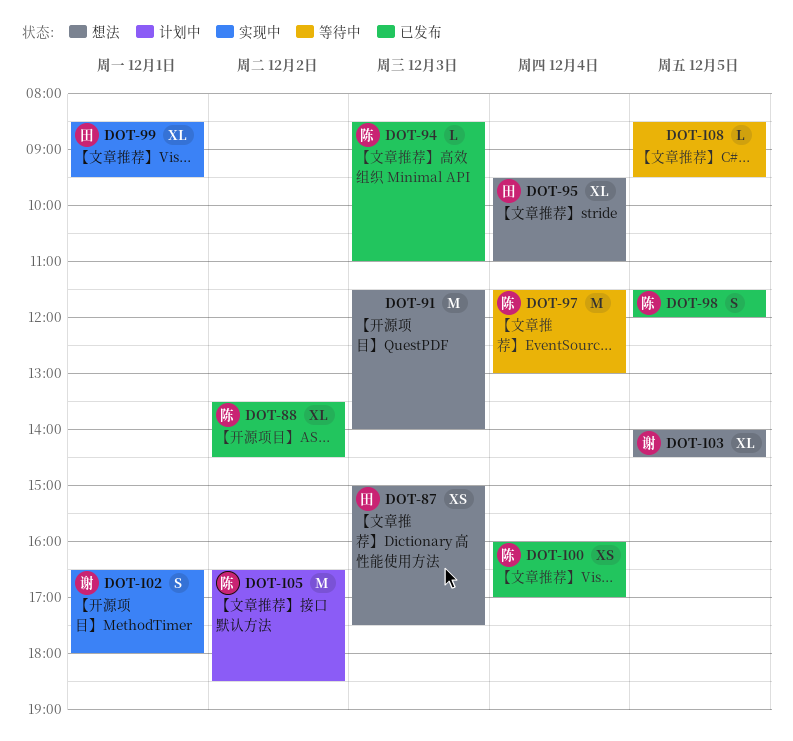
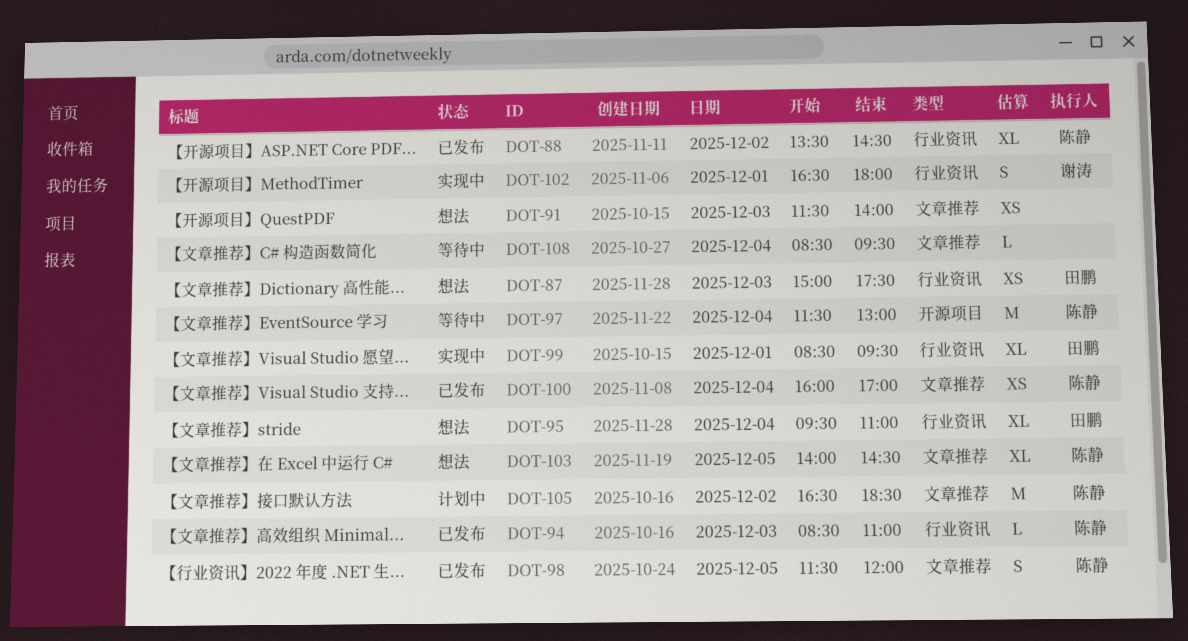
DOT-91, estimate: M -> XS
DOT-103, owner: 谢涛 -> 陈静
DOT-108, day: Dec 5 -> Dec 4

